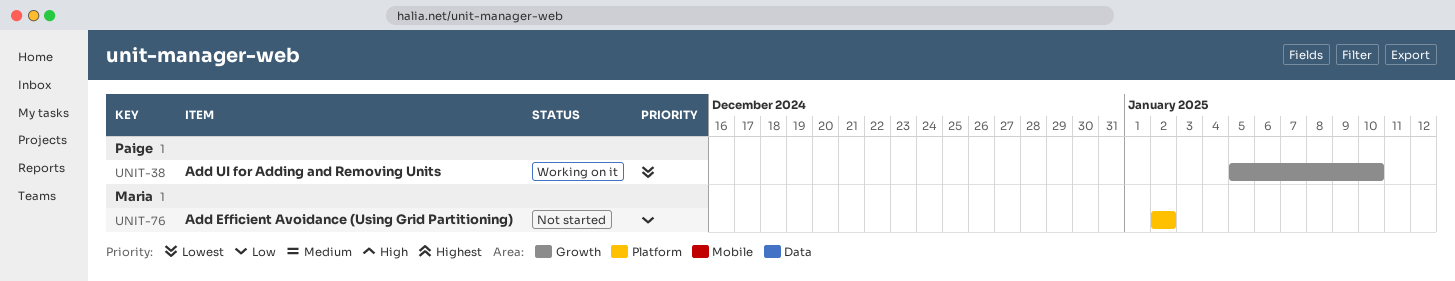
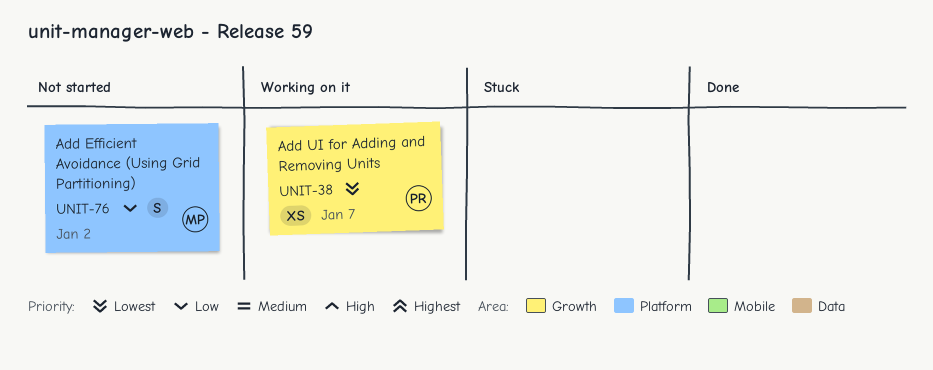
UNIT-38, due: Jan 10 -> Jan 7

